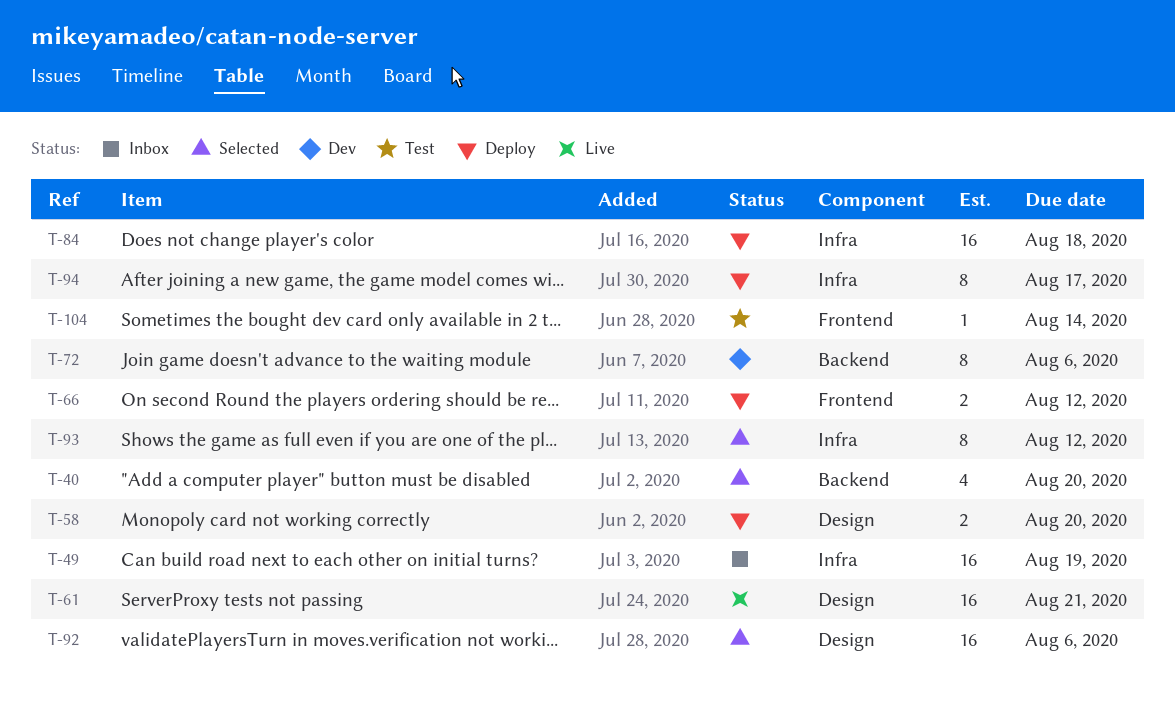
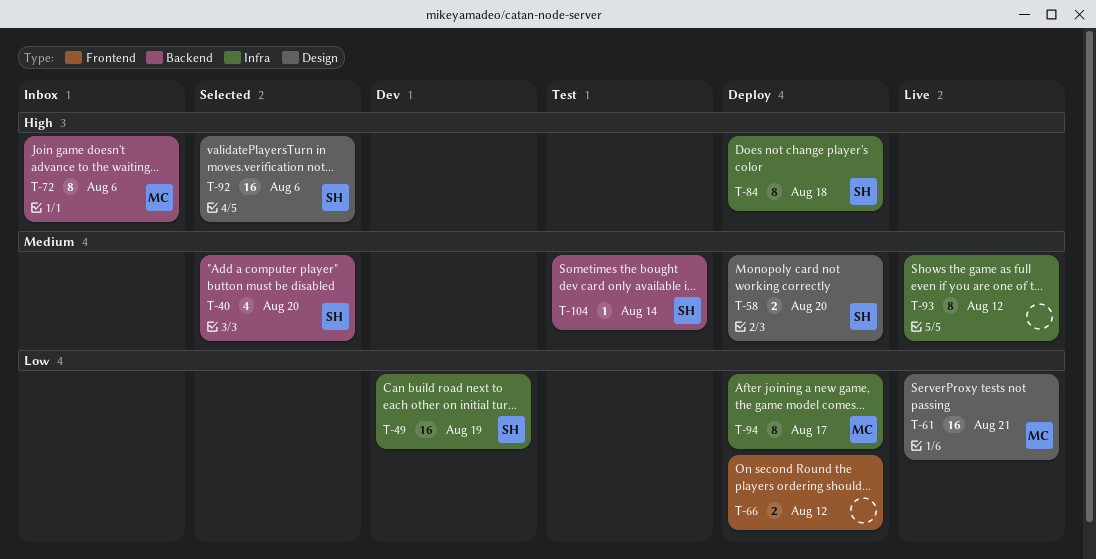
T-49, status: Inbox -> Dev
T-72, status: Dev -> Inbox
T-84, estimate: 16 -> 8
T-93, status: Selected -> Live
T-104, label: Frontend -> Backend

